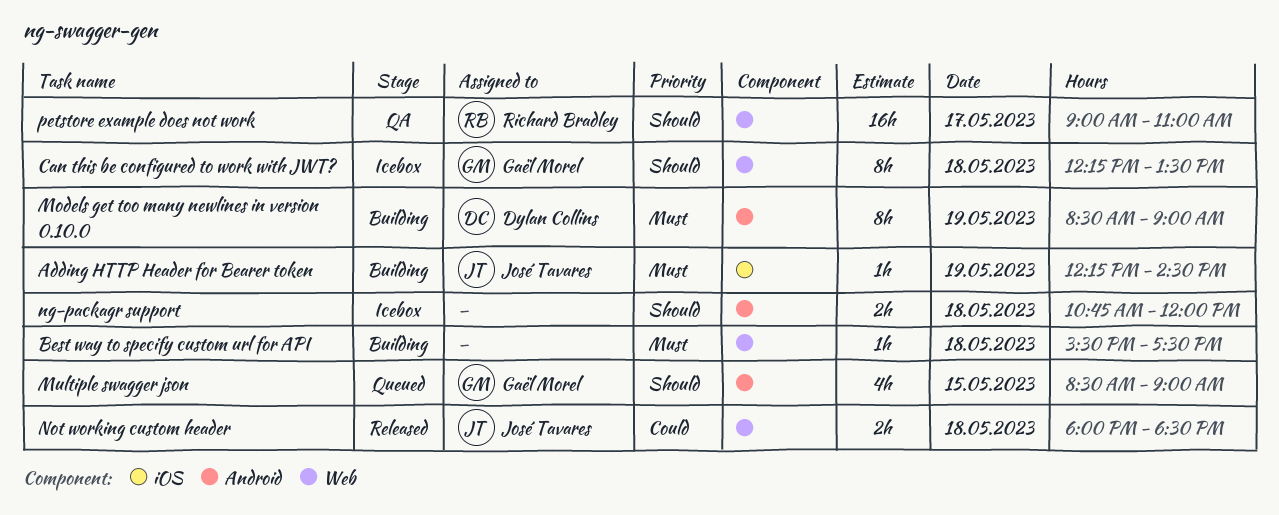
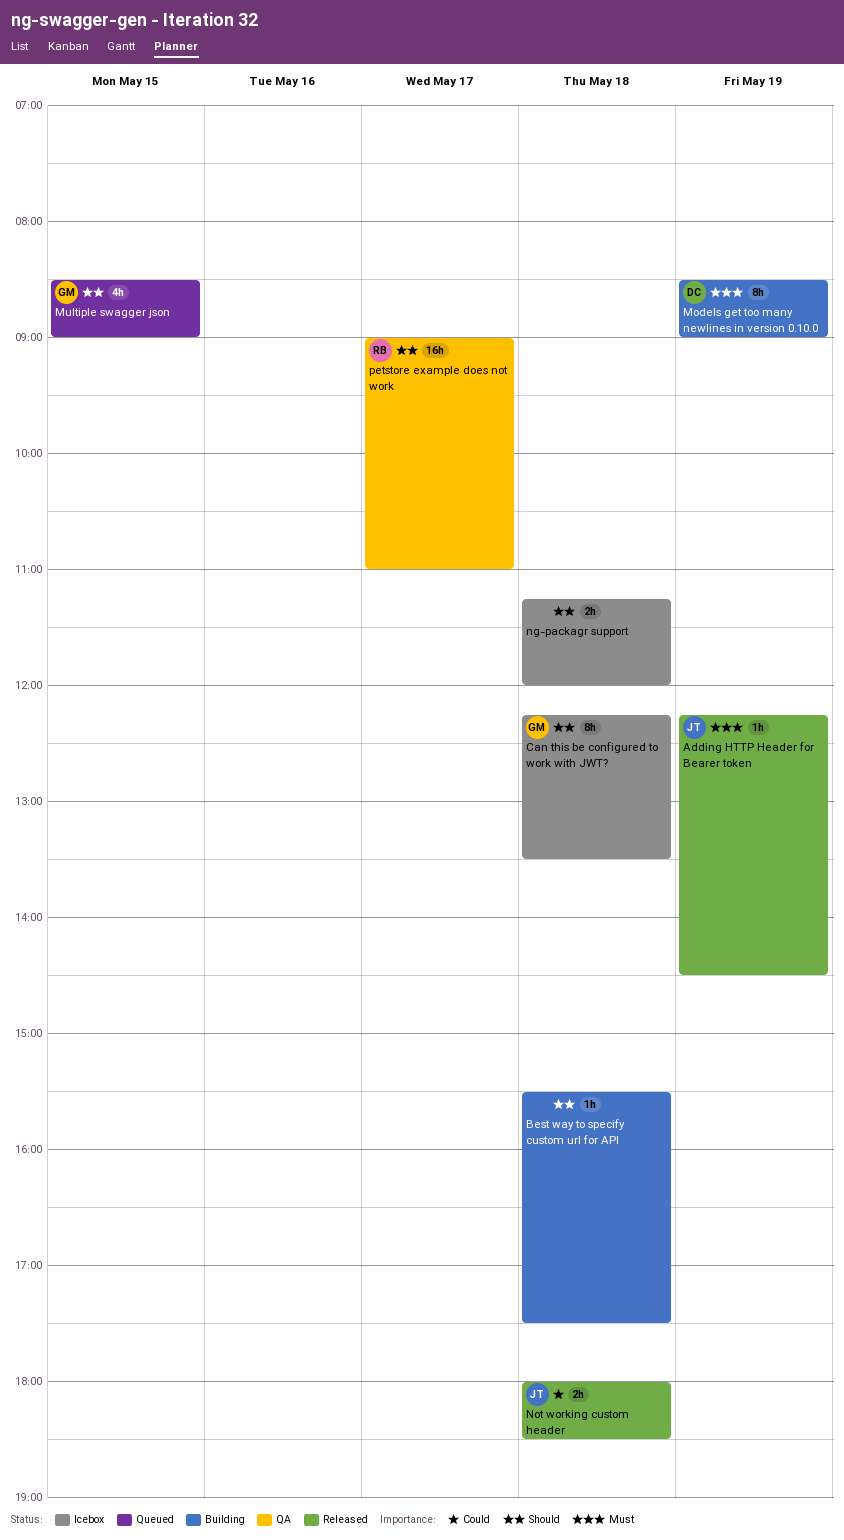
Adding HTTP Header for Bearer token, status: Building -> Released
Best way to specify custom url for API, priority: Must -> Should
ng-packagr support, begins: 10:45 -> 11:15

